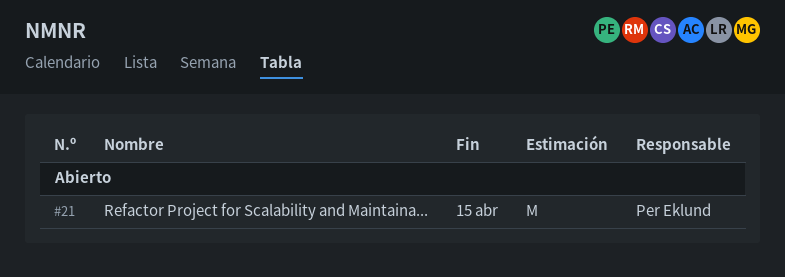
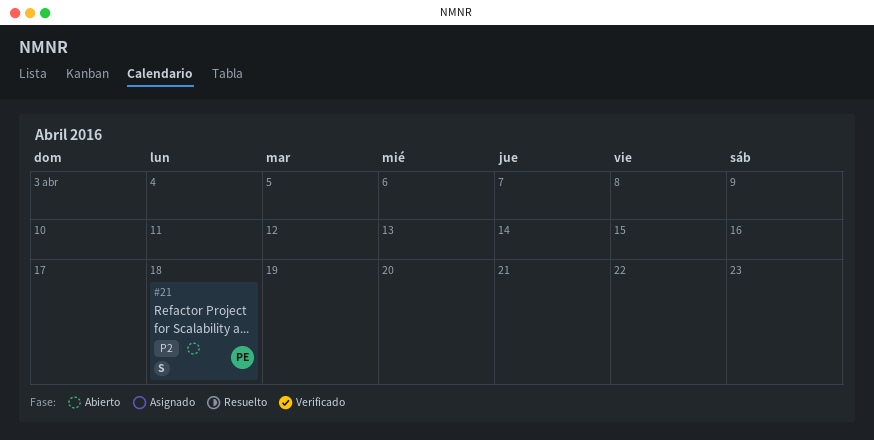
#21, estimate: M -> S
#21, due: Apr 15 -> Apr 18

